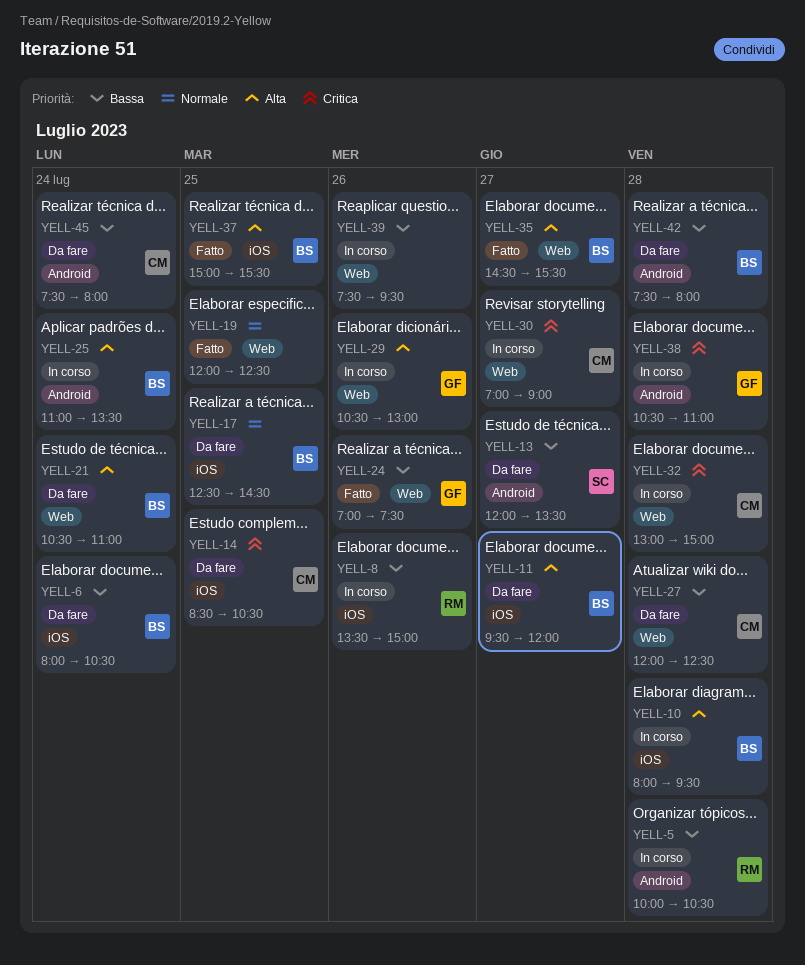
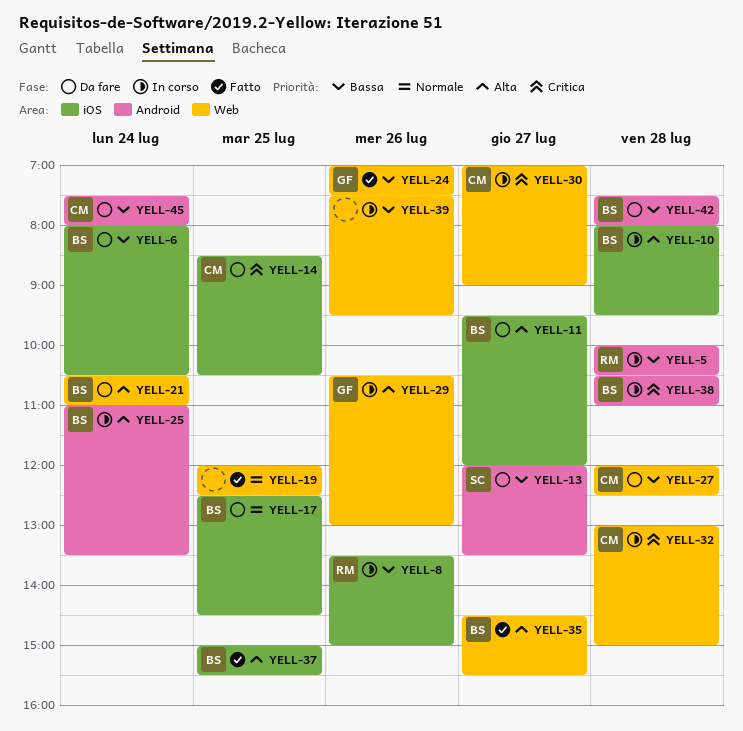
YELL-38, owner: GF -> BS

